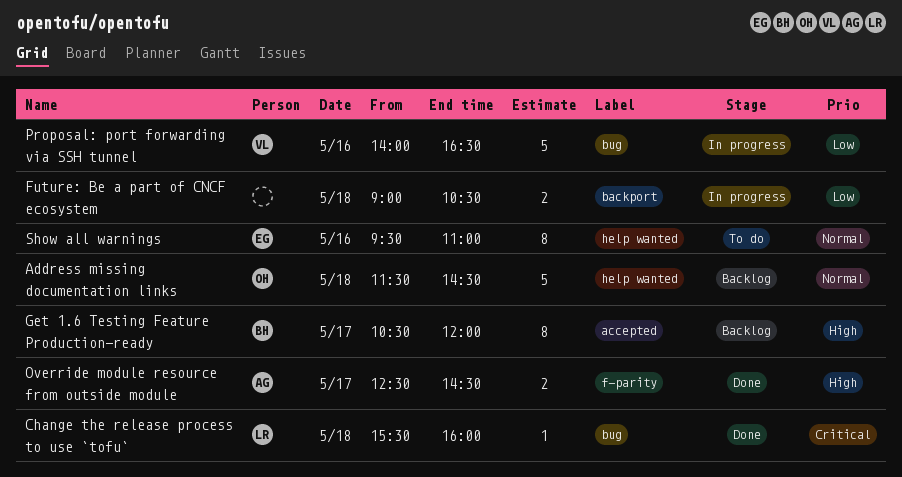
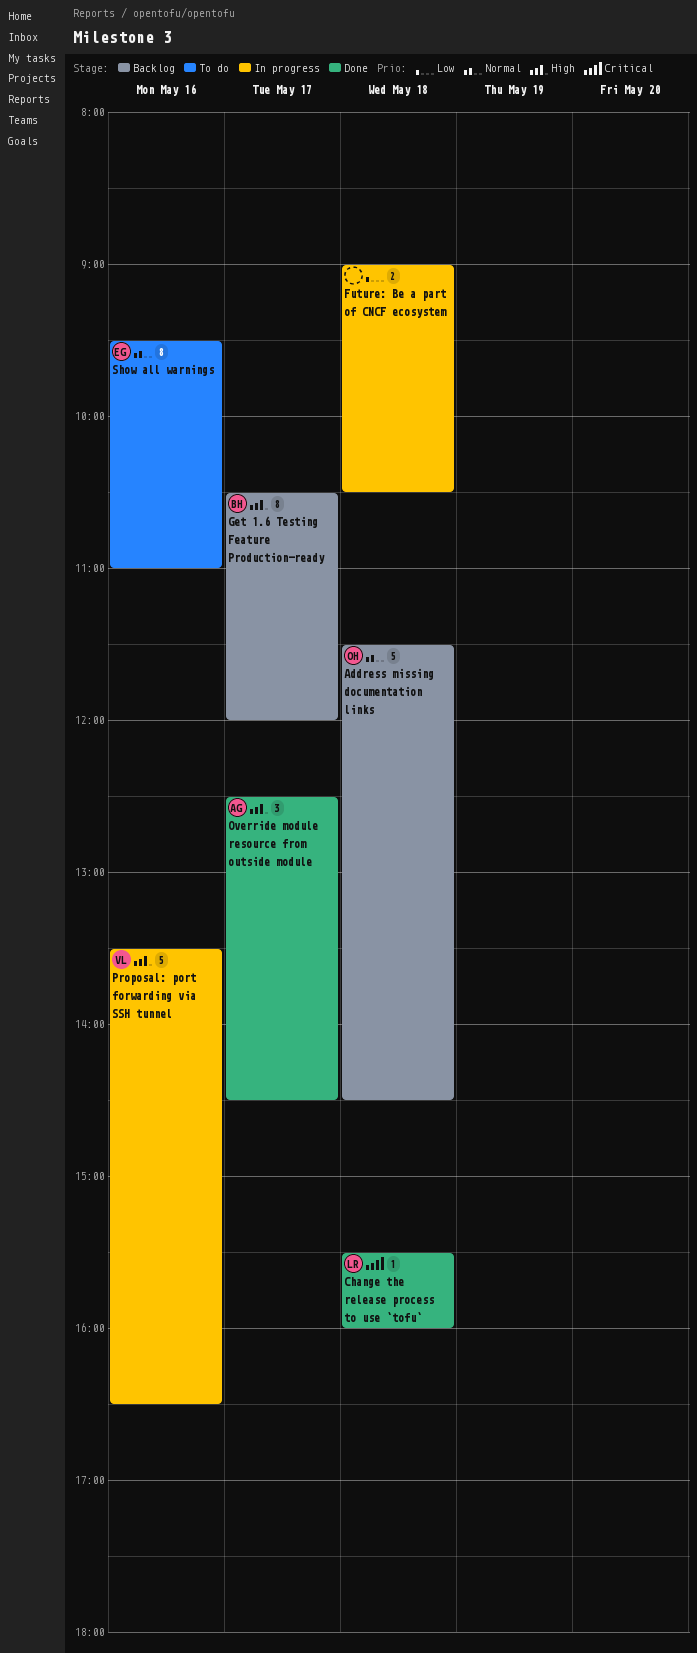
Override module resource from outside module, estimate: 2 -> 3
Proposal: port forwarding via SSH tunnel, priority: Low -> High
Proposal: port forwarding via SSH tunnel, begins: 14:00 -> 13:30

